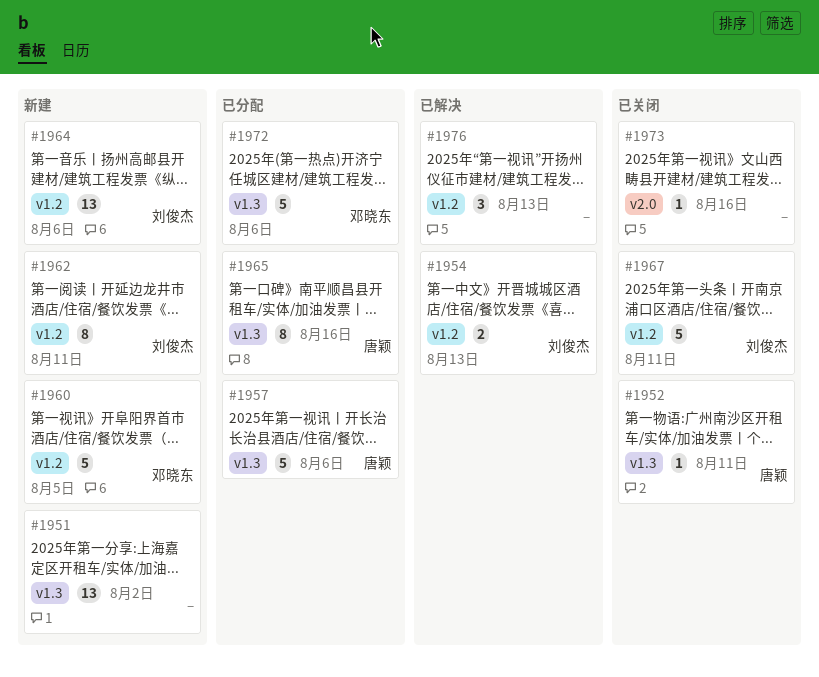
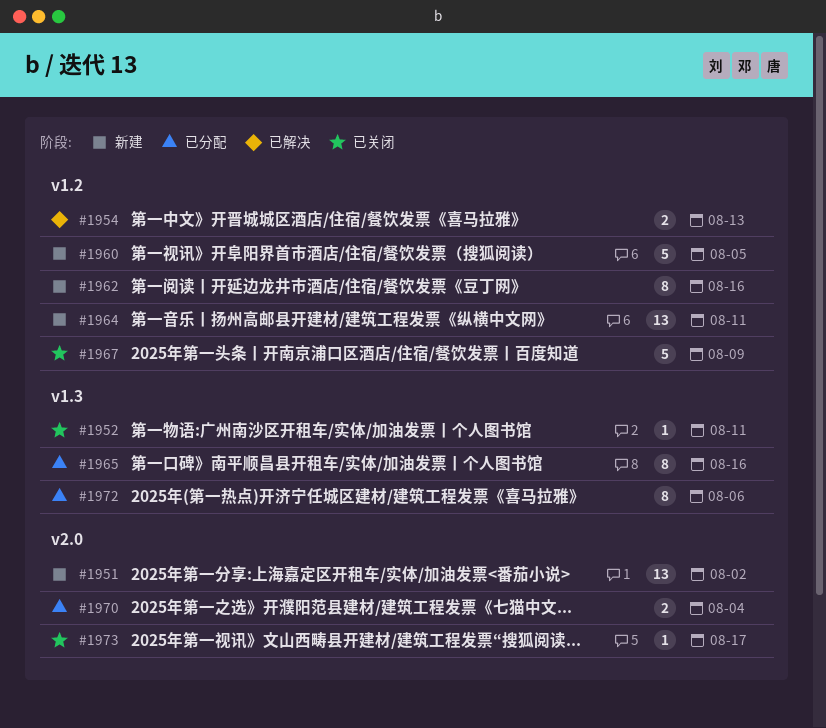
#1951, label: v1.3 -> v2.0
#1957: present -> none
#1962, due: Aug 11 -> Aug 16
#1964, due: Aug 6 -> Aug 11
#1967, due: Aug 11 -> Aug 9
#1970: none -> present
#1972, estimate: 5 -> 8
#1973, due: Aug 16 -> Aug 17
#1976: present -> none

